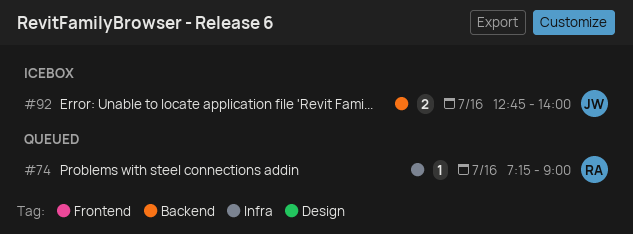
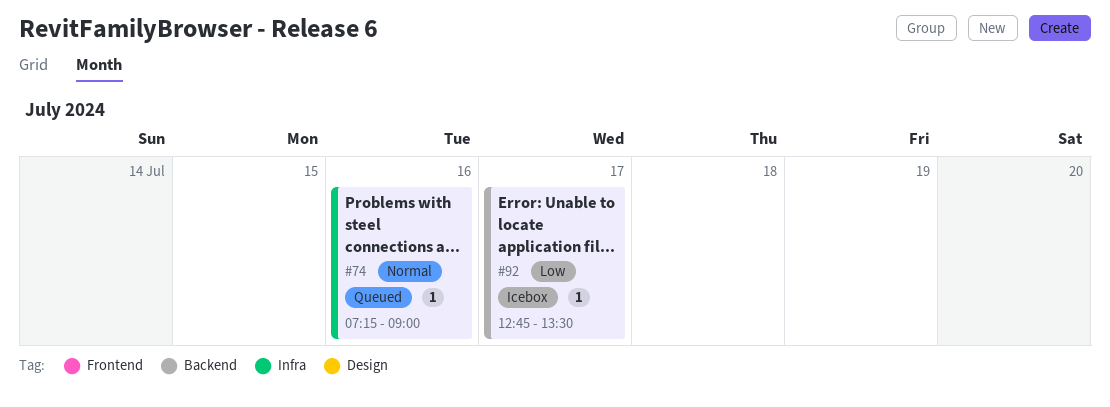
#92, estimate: 2 -> 1
#92, day: Jul 16 -> Jul 17
#92, ends: 14:00 -> 13:30

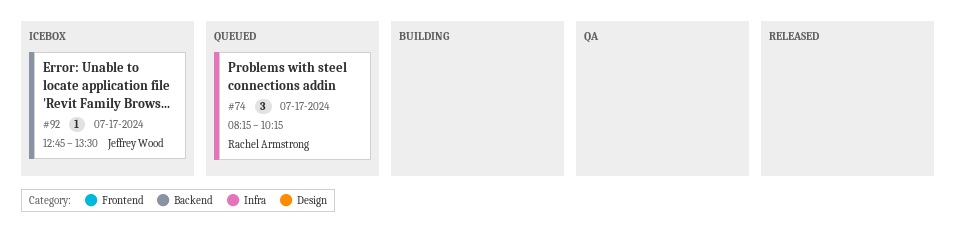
#74, estimate: 1 -> 3
#74, day: Jul 16 -> Jul 17
#74, begins: 07:15 -> 08:15
#74, ends: 09:00 -> 10:15

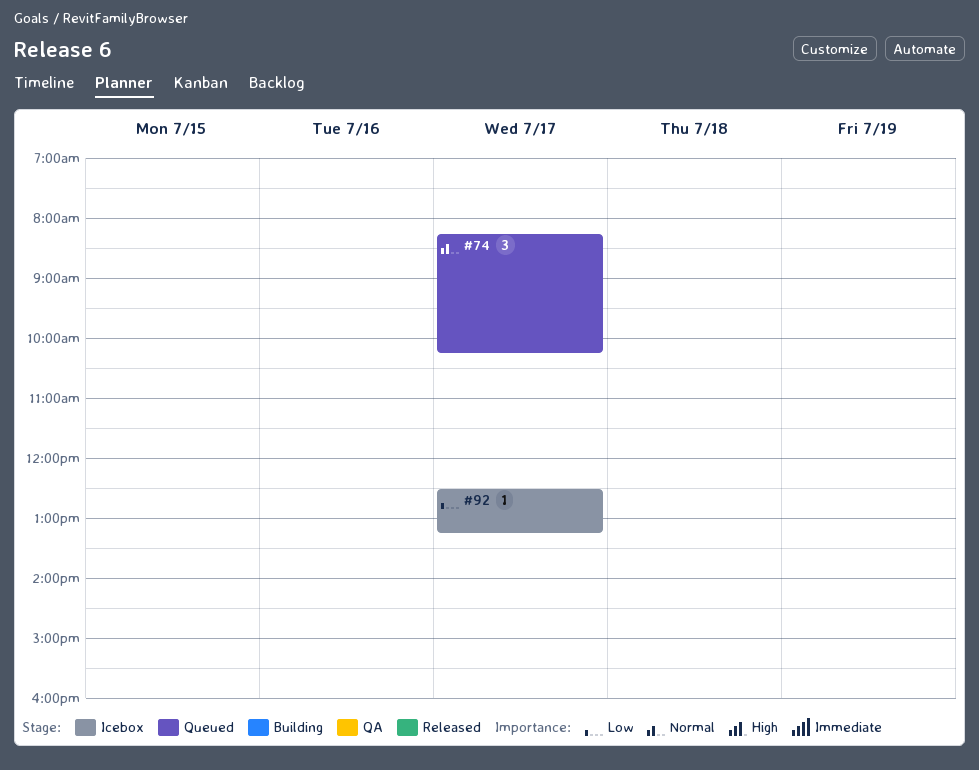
#92, begins: 12:45 -> 12:30
#92, ends: 13:30 -> 13:15

